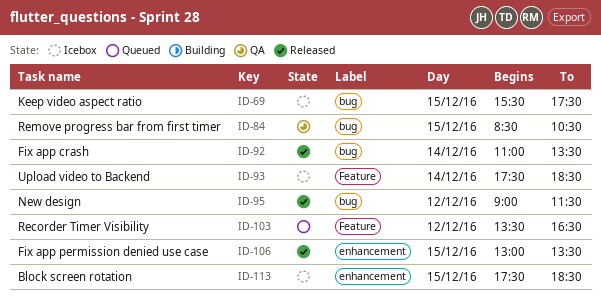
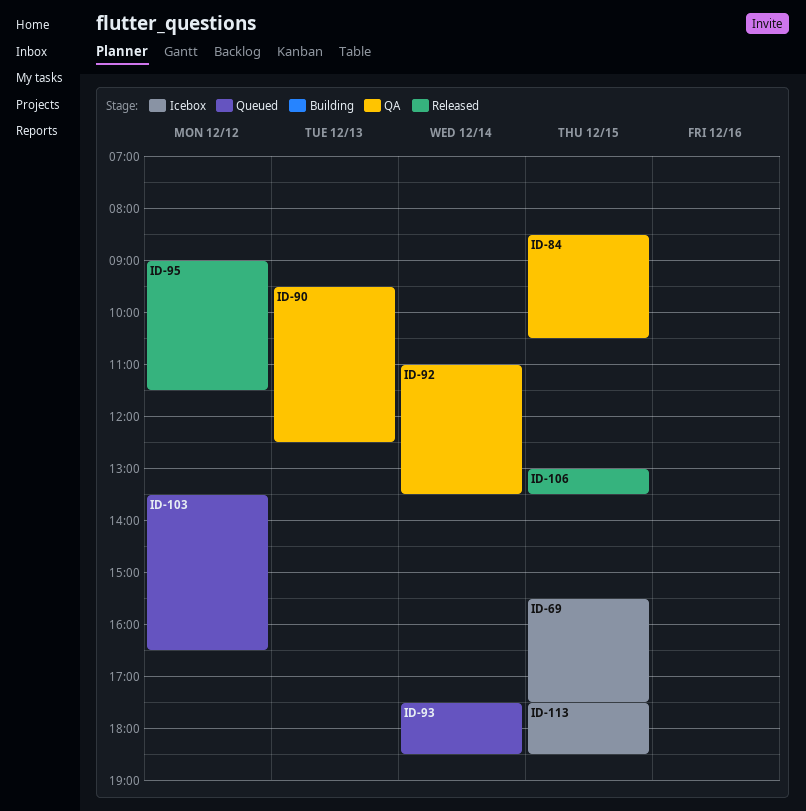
ID-90: none -> present
ID-92, status: Released -> QA
ID-93, status: Icebox -> Queued

